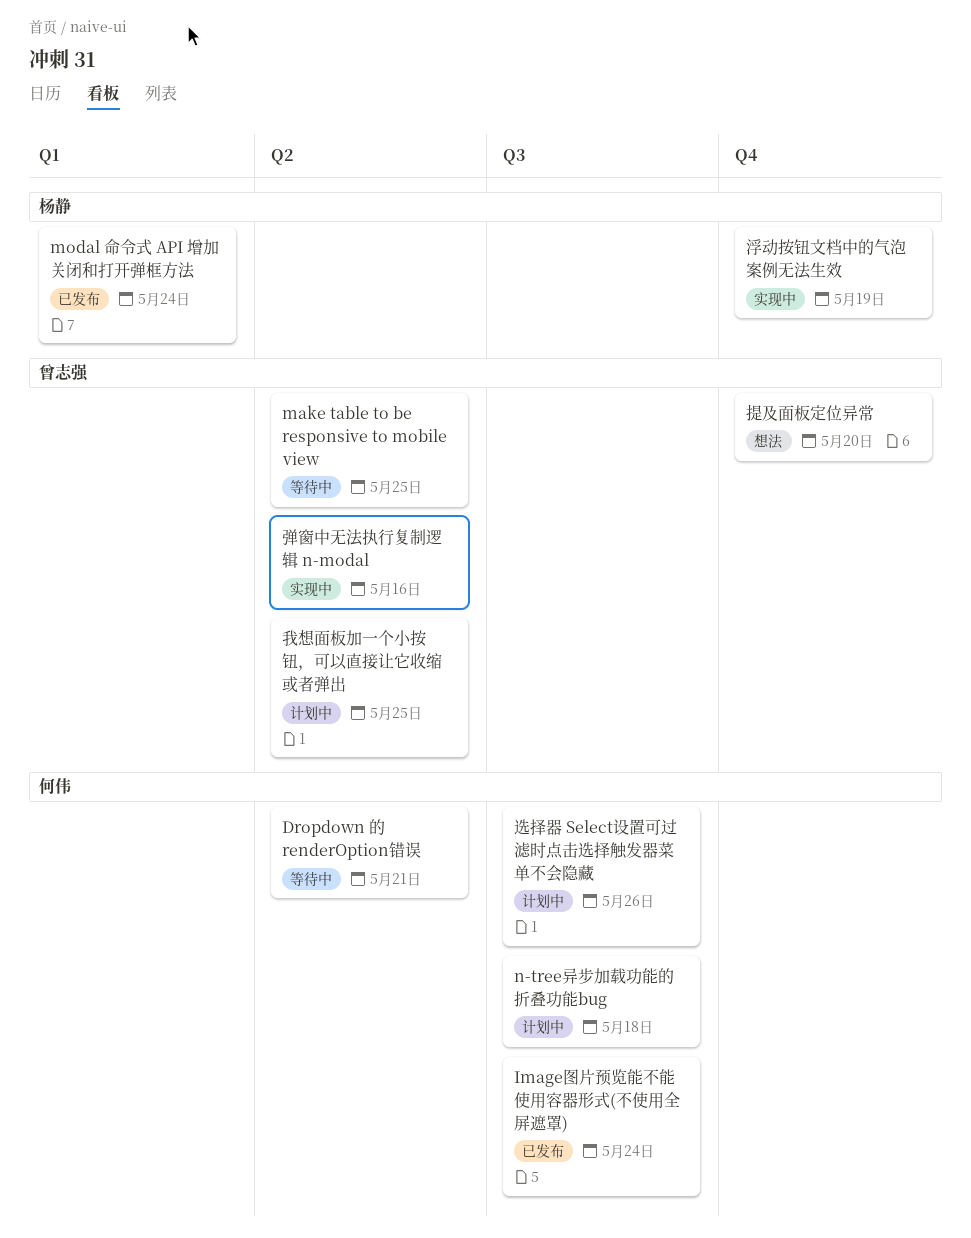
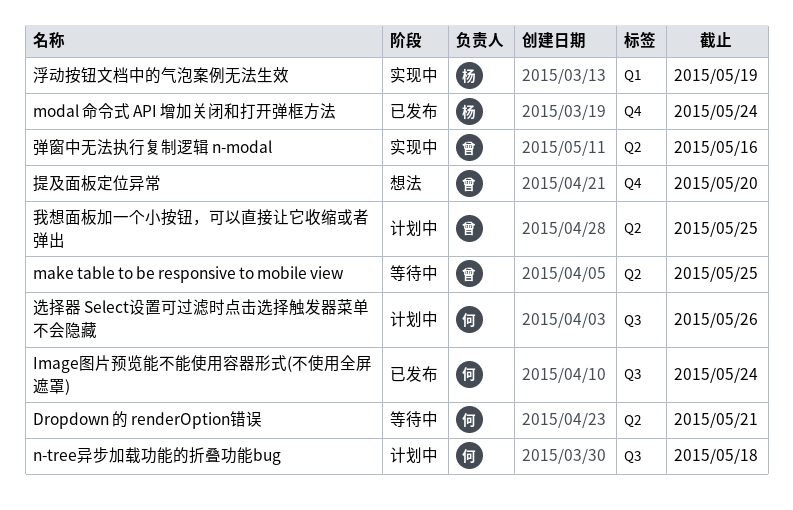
modal 命令式 API 增加关闭和打开弹框方法, label: Q1 -> Q4
浮动按钮文档中的气泡案例无法生效, label: Q4 -> Q1

